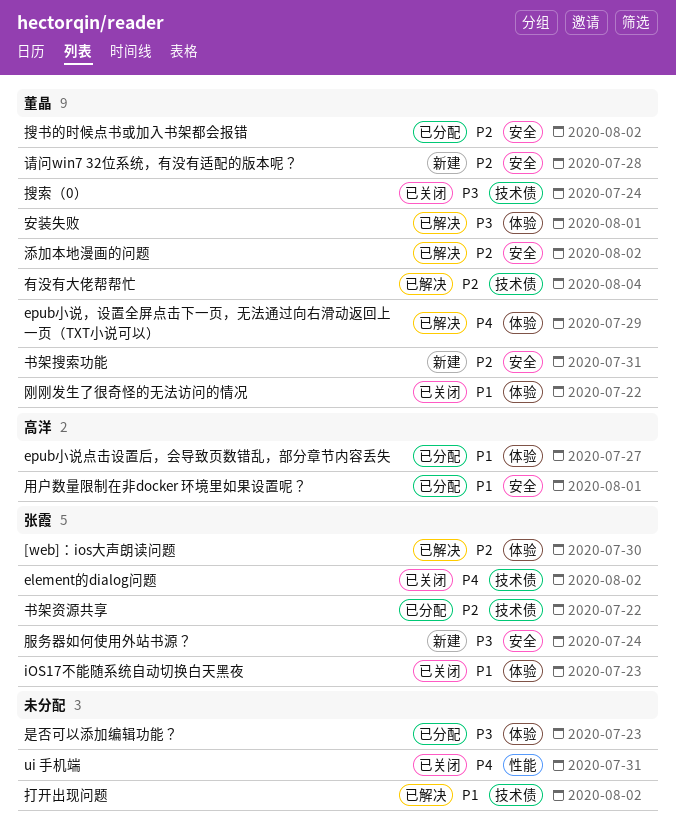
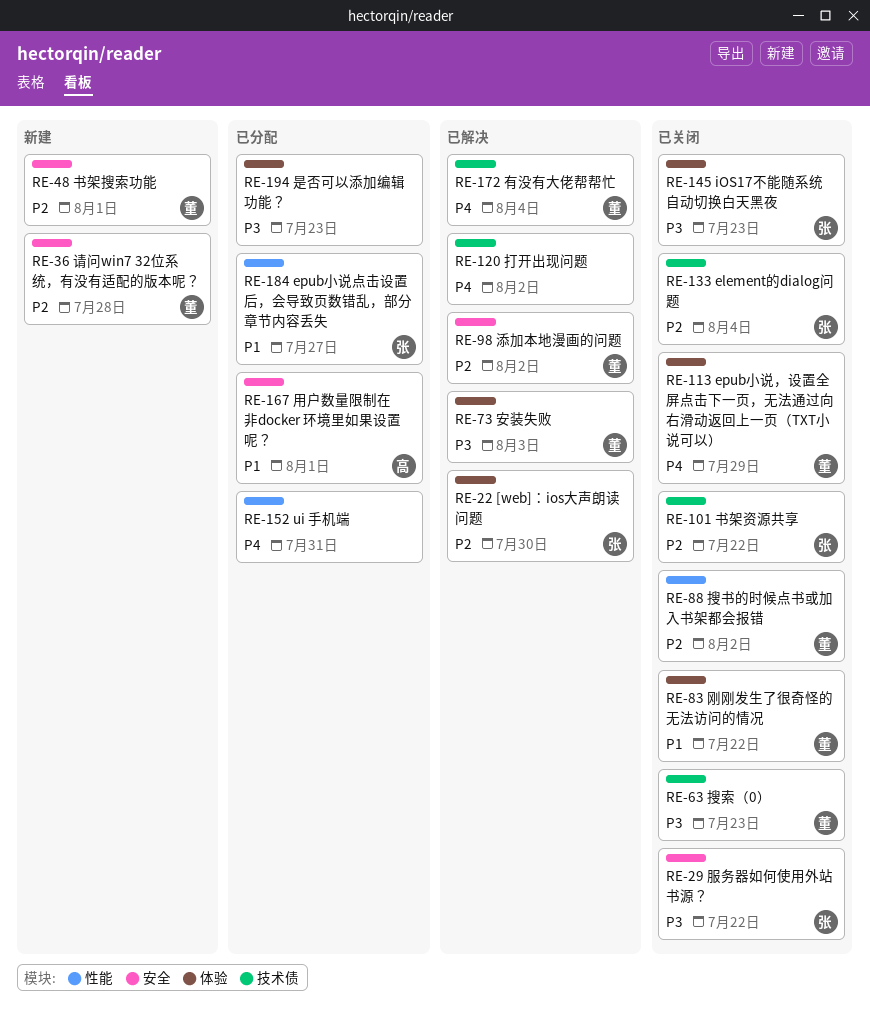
element的dialog问题, priority: P4 -> P2
element的dialog问题, due: Aug 2 -> Aug 4
epub小说点击设置后，会导致页数错乱，部分章节内容丢失, owner: 高洋 -> 张霞
epub小说点击设置后，会导致页数错乱，部分章节内容丢失, label: 体验 -> 性能
epub小说，设置全屏点击下一页，无法通过向右滑动返回上一页（TXT小说可以）, status: 已解决 -> 已关闭
iOS17不能随系统自动切换白天黑夜, priority: P1 -> P3
ui 手机端, status: 已关闭 -> 已分配
书架搜索功能, due: Jul 31 -> Aug 1
书架资源共享, status: 已分配 -> 已关闭
安装失败, due: Aug 1 -> Aug 3
打开出现问题, priority: P1 -> P4
搜书的时候点书或加入书架都会报错, status: 已分配 -> 已关闭
搜书的时候点书或加入书架都会报错, label: 安全 -> 性能
搜索（0）, due: Jul 24 -> Jul 23
有没有大佬帮帮忙, priority: P2 -> P4
服务器如何使用外站书源？, status: 新建 -> 已关闭
服务器如何使用外站书源？, due: Jul 24 -> Jul 22

